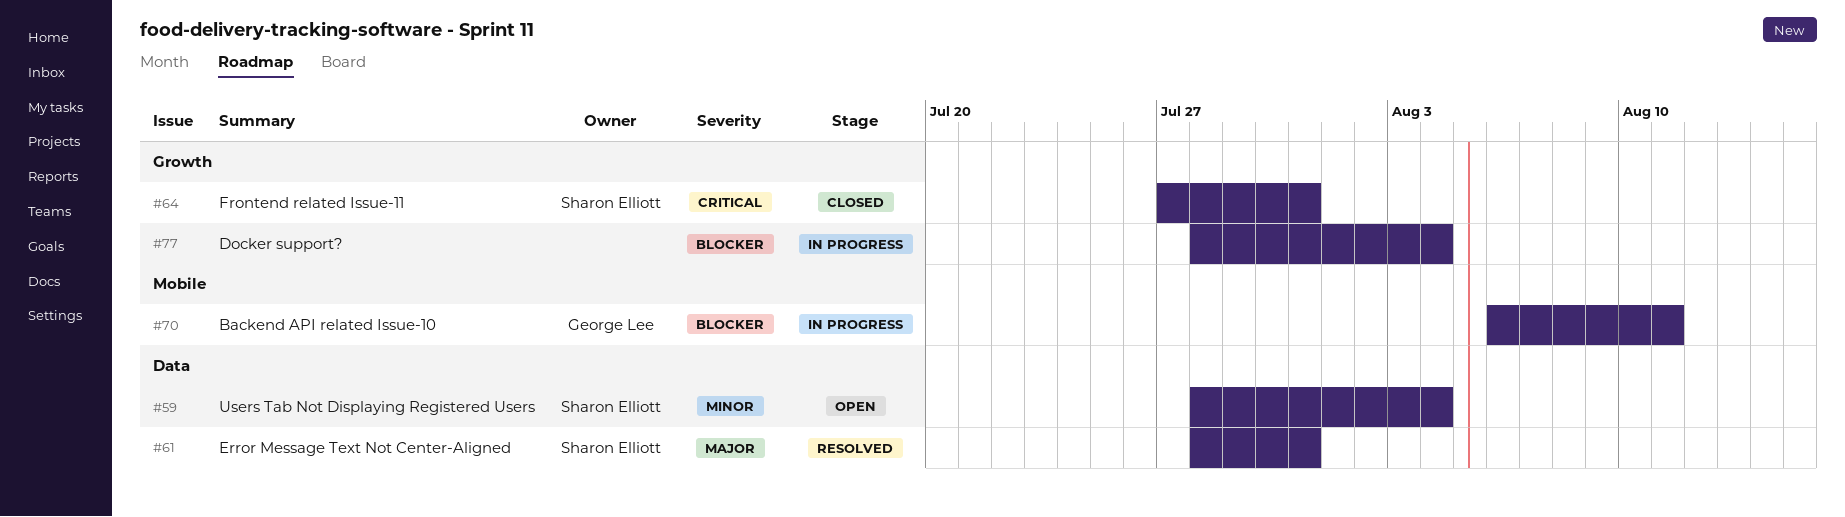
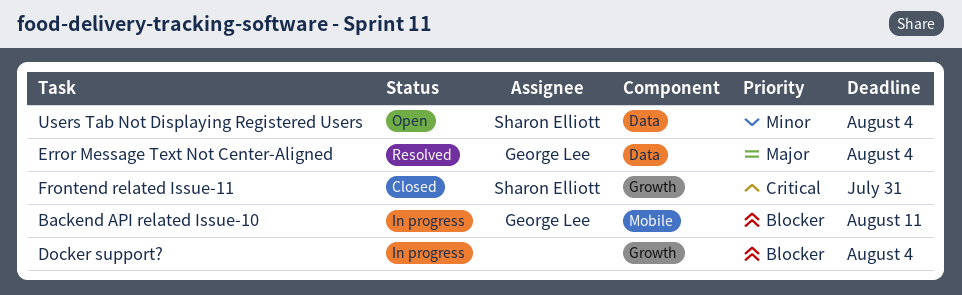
Error Message Text Not Center-Aligned, owner: Sharon Elliott -> George Lee
Error Message Text Not Center-Aligned, due: Jul 31 -> Aug 4

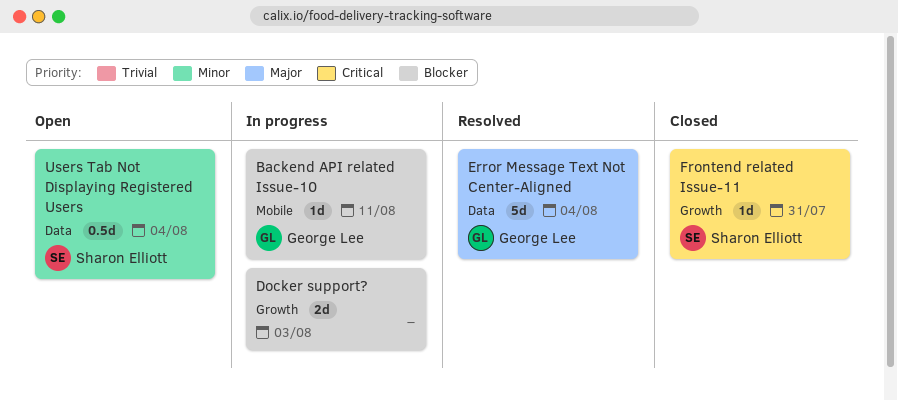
Docker support?, due: Aug 4 -> Aug 3

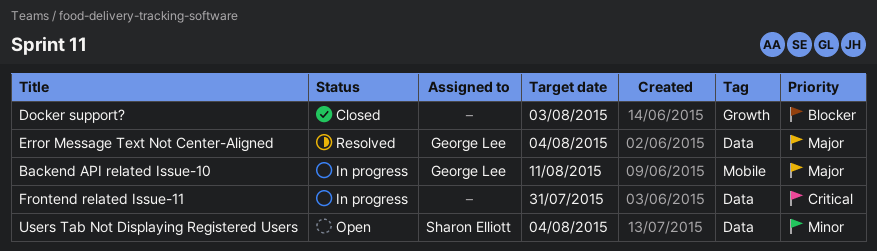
Backend API related Issue-10, priority: Blocker -> Major
Docker support?, status: In progress -> Closed
Frontend related Issue-11, status: Closed -> In progress
Frontend related Issue-11, owner: Sharon Elliott -> none
Frontend related Issue-11, label: Growth -> Data

